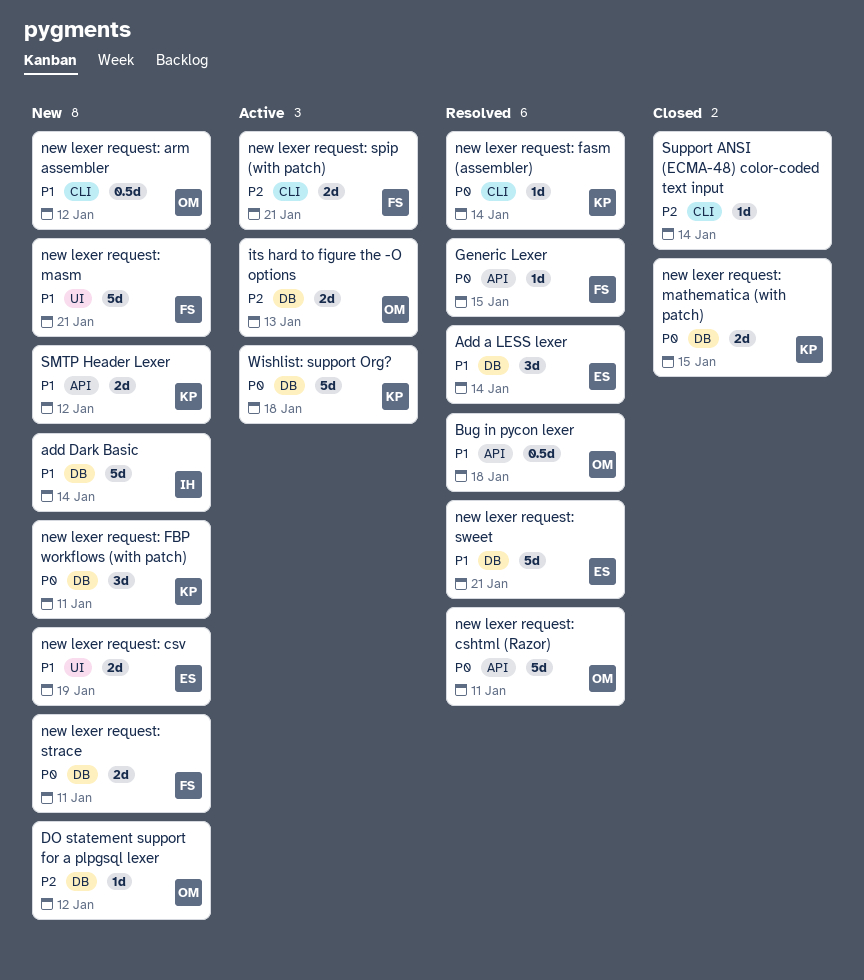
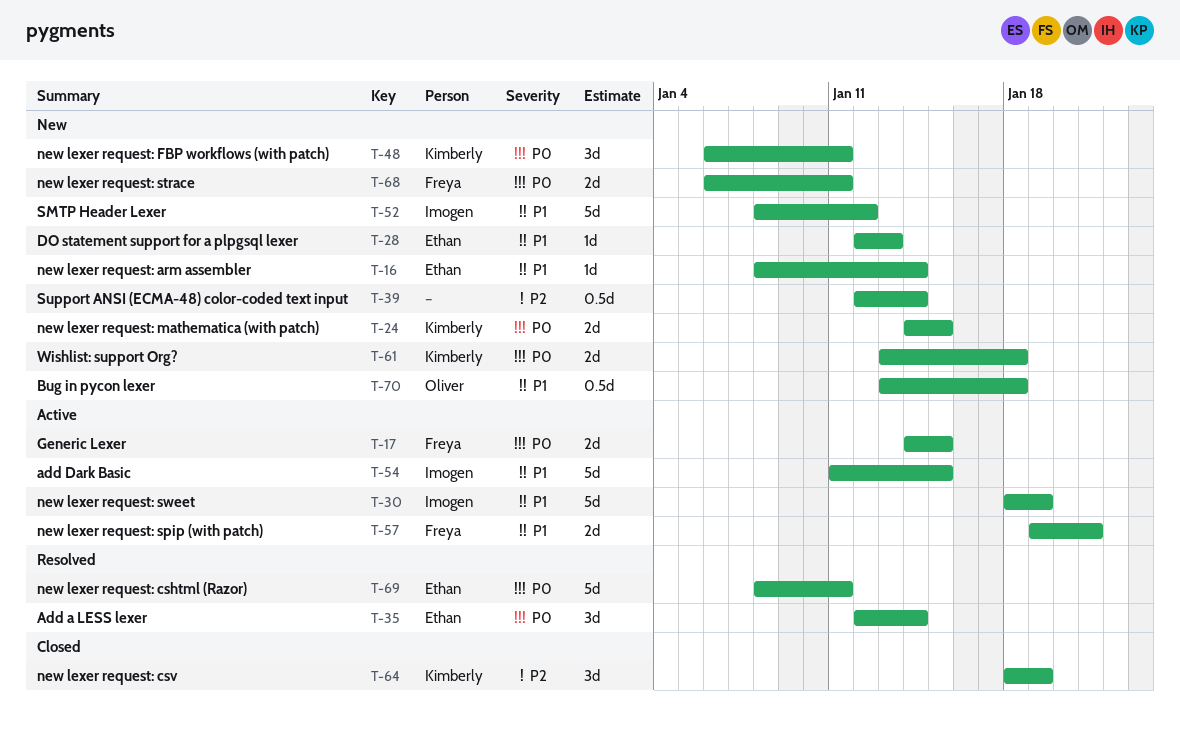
Add a LESS lexer, priority: P1 -> P0
add Dark Basic, status: New -> Active
add Dark Basic, due: Jan 14 -> Jan 15
Bug in pycon lexer, status: Resolved -> New
DO statement support for a plpgsql lexer, owner: Oliver -> Ethan
DO statement support for a plpgsql lexer, priority: P2 -> P1
DO statement support for a plpgsql lexer, due: Jan 12 -> Jan 13
Generic Lexer, status: Resolved -> Active
Generic Lexer, estimate: 1d -> 2d
its hard to figure the -O options: present -> none
new lexer request: arm assembler, owner: Oliver -> Ethan
new lexer request: arm assembler, estimate: 0.5d -> 1d
new lexer request: arm assembler, due: Jan 12 -> Jan 14
new lexer request: cshtml (Razor), owner: Oliver -> Ethan
new lexer request: csv, status: New -> Closed
new lexer request: csv, owner: Ethan -> Kimberly
new lexer request: csv, priority: P1 -> P2
new lexer request: csv, estimate: 2d -> 3d
new lexer request: fasm (assembler): present -> none
new lexer request: masm: present -> none
new lexer request: mathematica (with patch), status: Closed -> New
new lexer request: spip (with patch), priority: P2 -> P1
new lexer request: sweet, status: Resolved -> Active
new lexer request: sweet, owner: Ethan -> Imogen
new lexer request: sweet, due: Jan 21 -> Jan 19
SMTP Header Lexer, owner: Kimberly -> Imogen
SMTP Header Lexer, estimate: 2d -> 5d
Support ANSI (ECMA-48) color-coded text input, status: Closed -> New
Support ANSI (ECMA-48) color-coded text input, estimate: 1d -> 0.5d
Wishlist: support Org?, status: Active -> New
Wishlist: support Org?, estimate: 5d -> 2d

